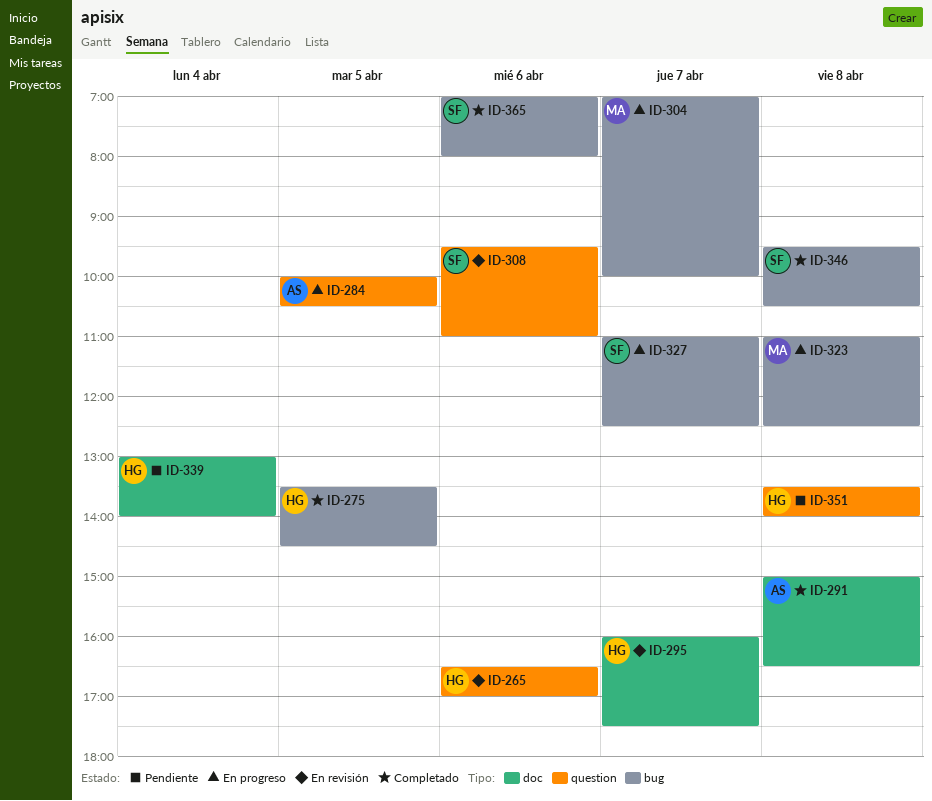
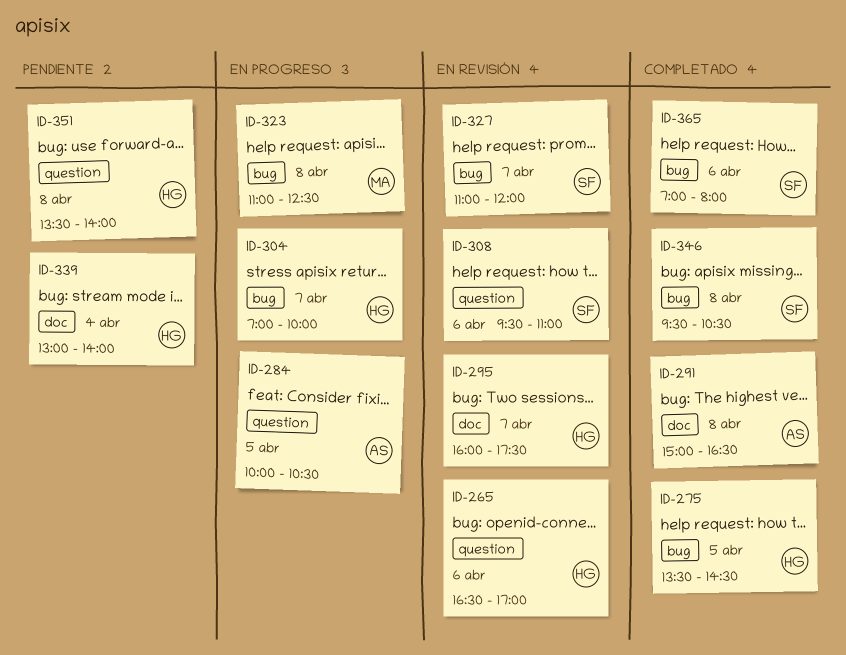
ID-304, owner: MA -> HG
ID-327, status: En progreso -> En revisión
ID-327, ends: 12:30 -> 12:00

